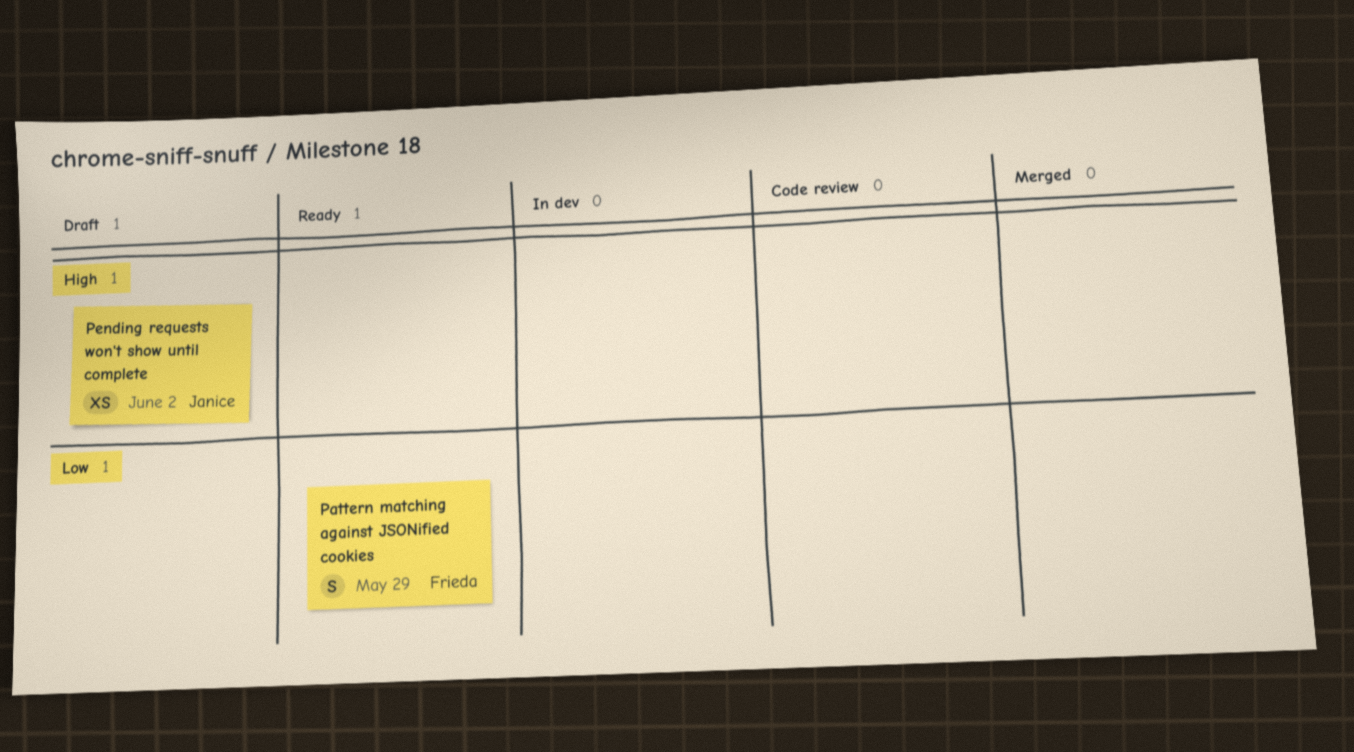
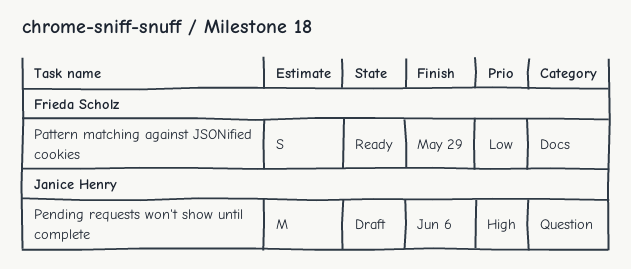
Pending requests won't show until complete, estimate: XS -> M
Pending requests won't show until complete, due: Jun 2 -> Jun 6

